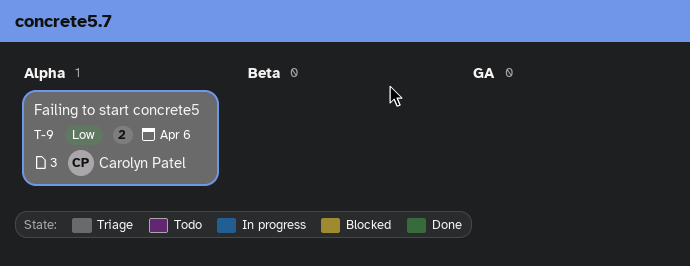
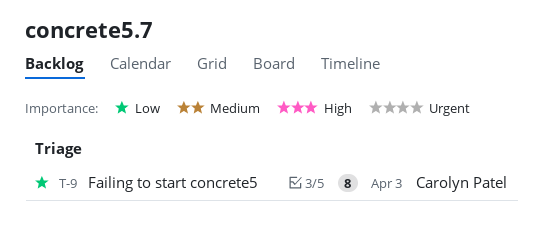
T-9, estimate: 2 -> 8
T-9, due: Apr 6 -> Apr 3

